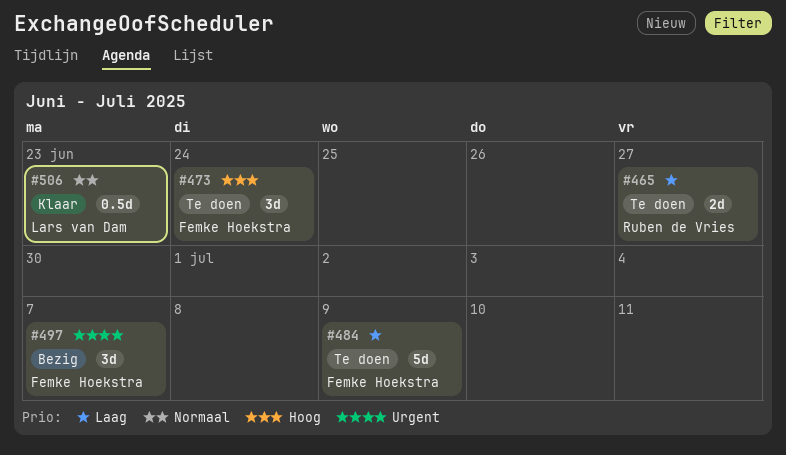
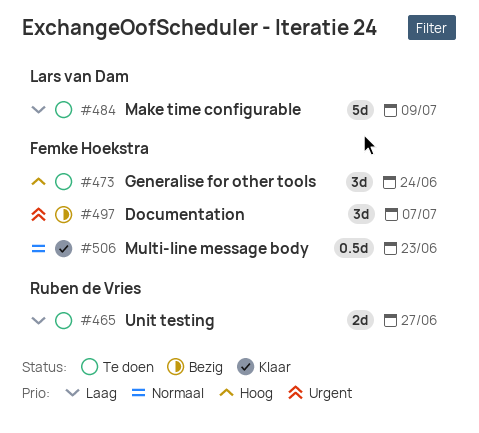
#484, owner: Femke Hoekstra -> Lars van Dam
#506, owner: Lars van Dam -> Femke Hoekstra

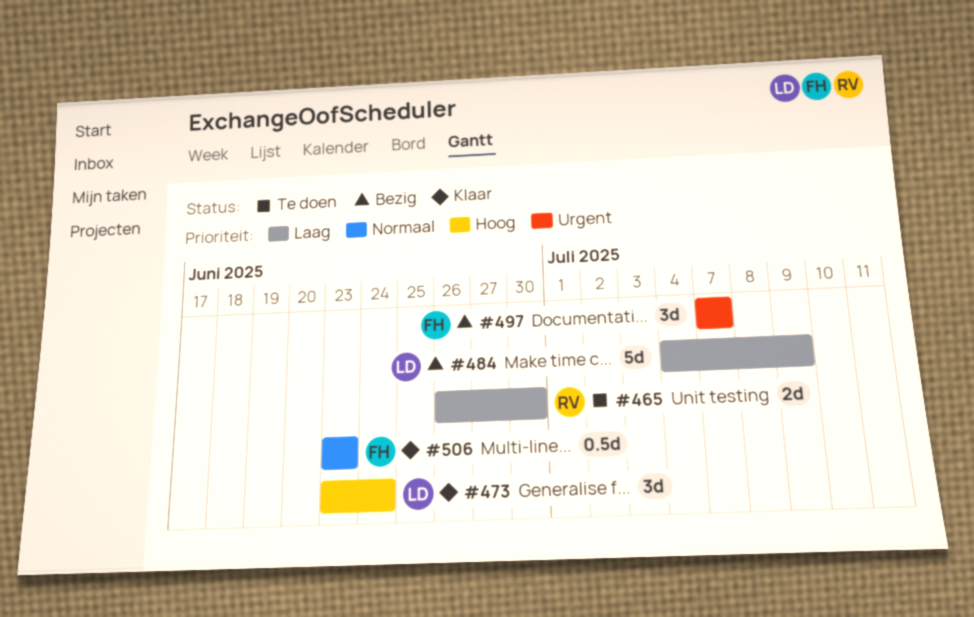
#465, due: Jun 27 -> Jun 30
#473, status: Te doen -> Klaar
#473, owner: Femke Hoekstra -> Lars van Dam
#484, status: Te doen -> Bezig

